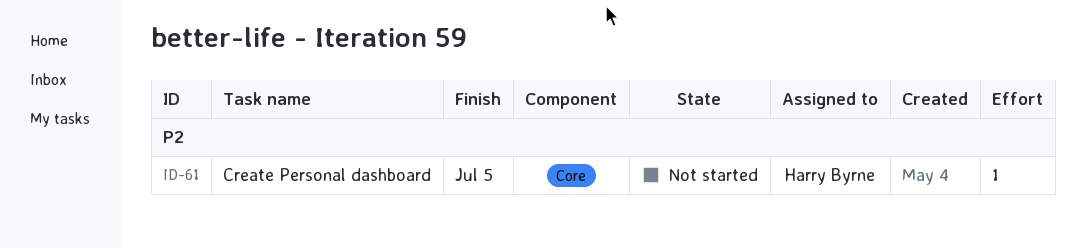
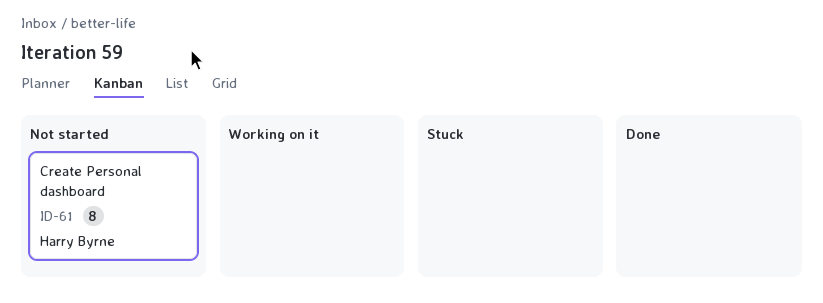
ID-61, estimate: 1 -> 8

